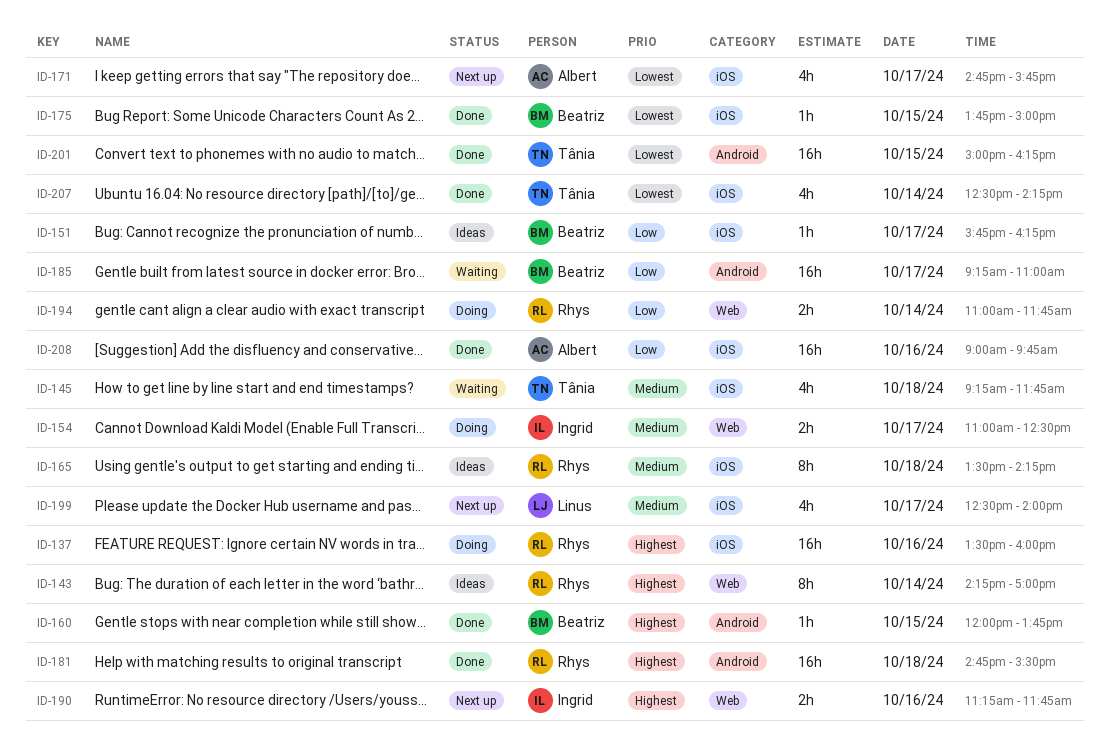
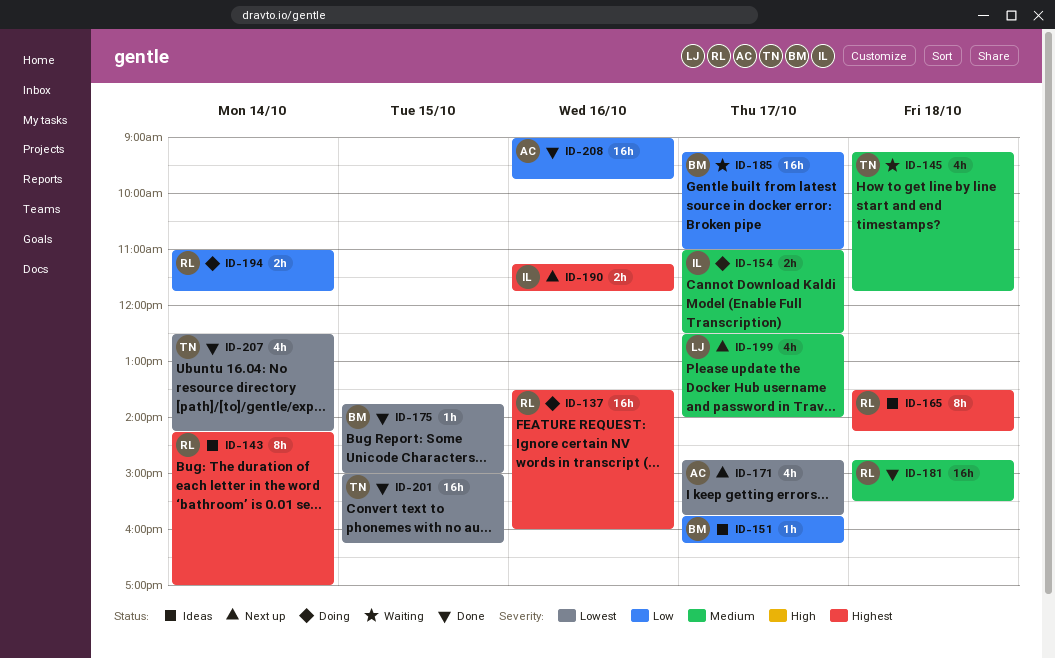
ID-160: present -> none
ID-165, priority: Medium -> Highest
ID-181, priority: Highest -> Medium

